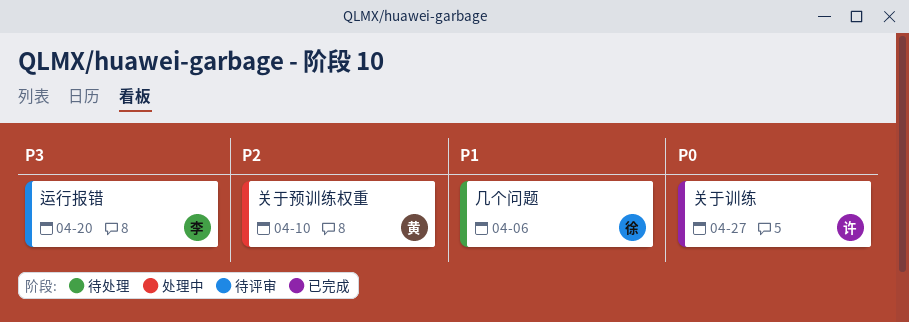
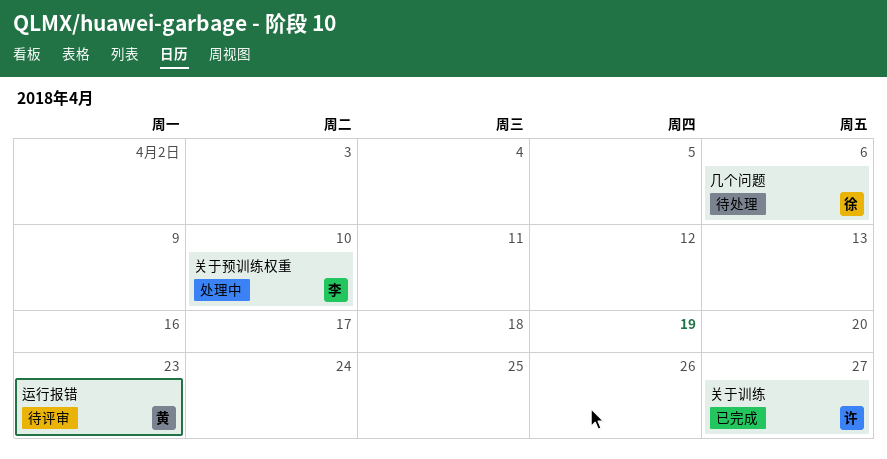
关于预训练权重, owner: 黄 -> 李
运行报错, owner: 李 -> 黄
运行报错, due: Apr 20 -> Apr 23

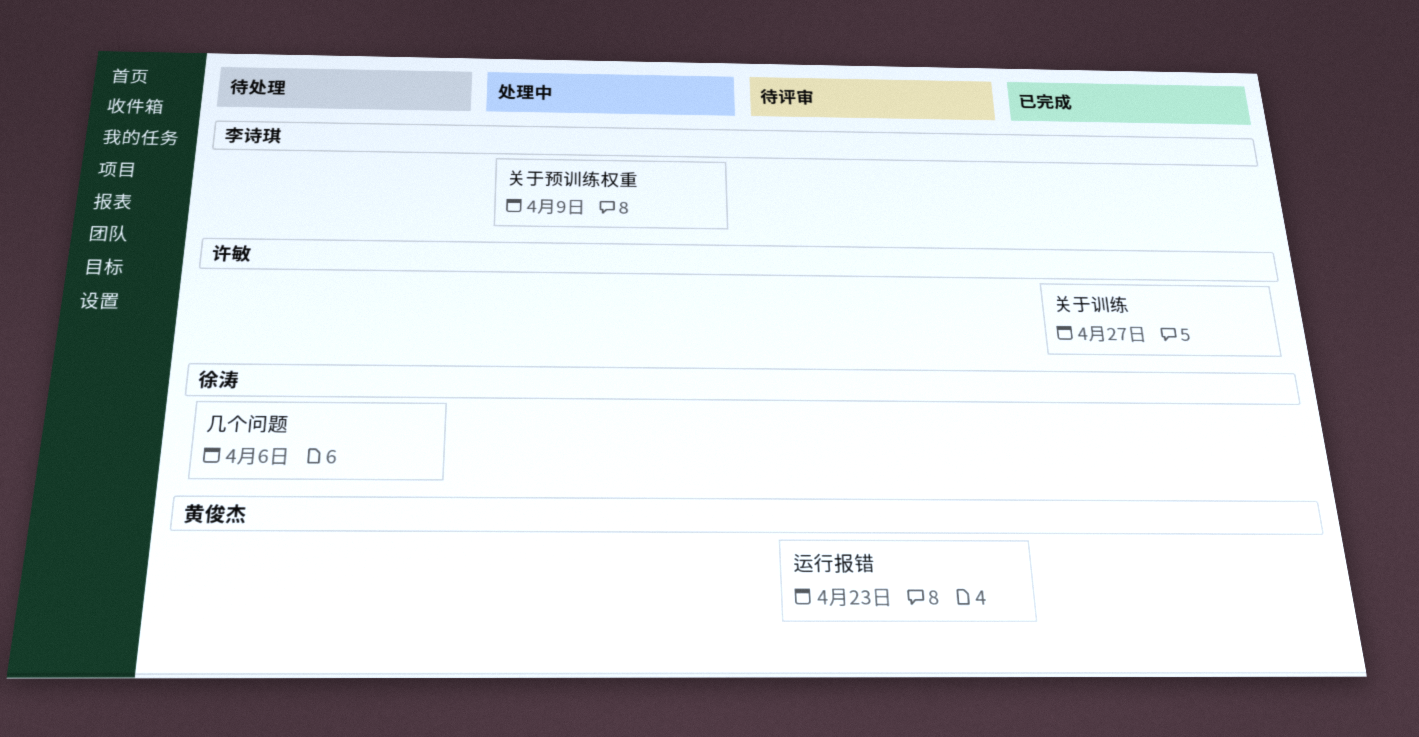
关于预训练权重, due: Apr 10 -> Apr 9

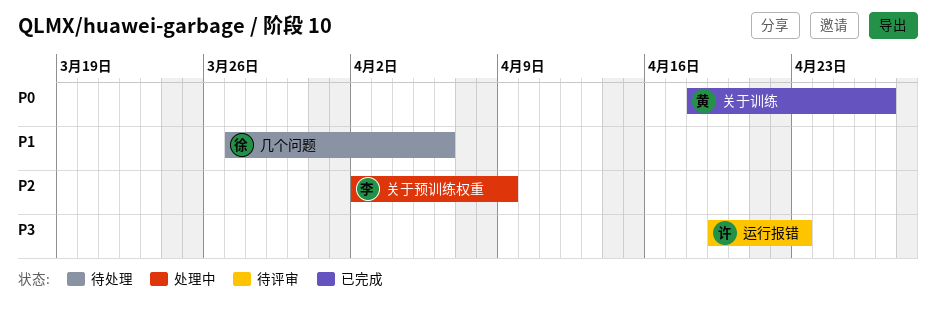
关于训练, owner: 许敏 -> 黄俊杰
运行报错, owner: 黄俊杰 -> 许敏

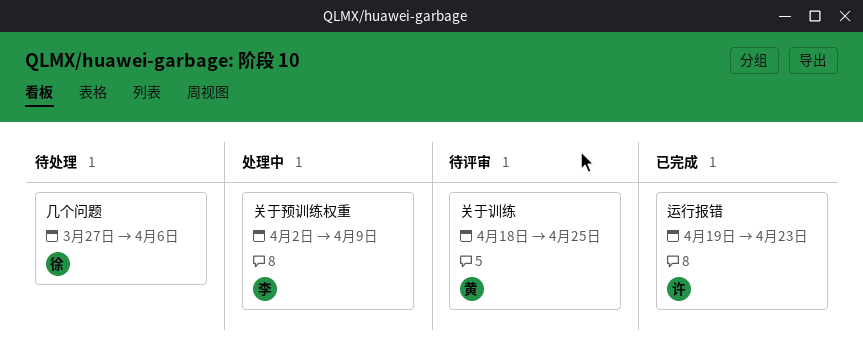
关于训练, status: 已完成 -> 待评审
关于训练, due: Apr 27 -> Apr 25
运行报错, status: 待评审 -> 已完成

